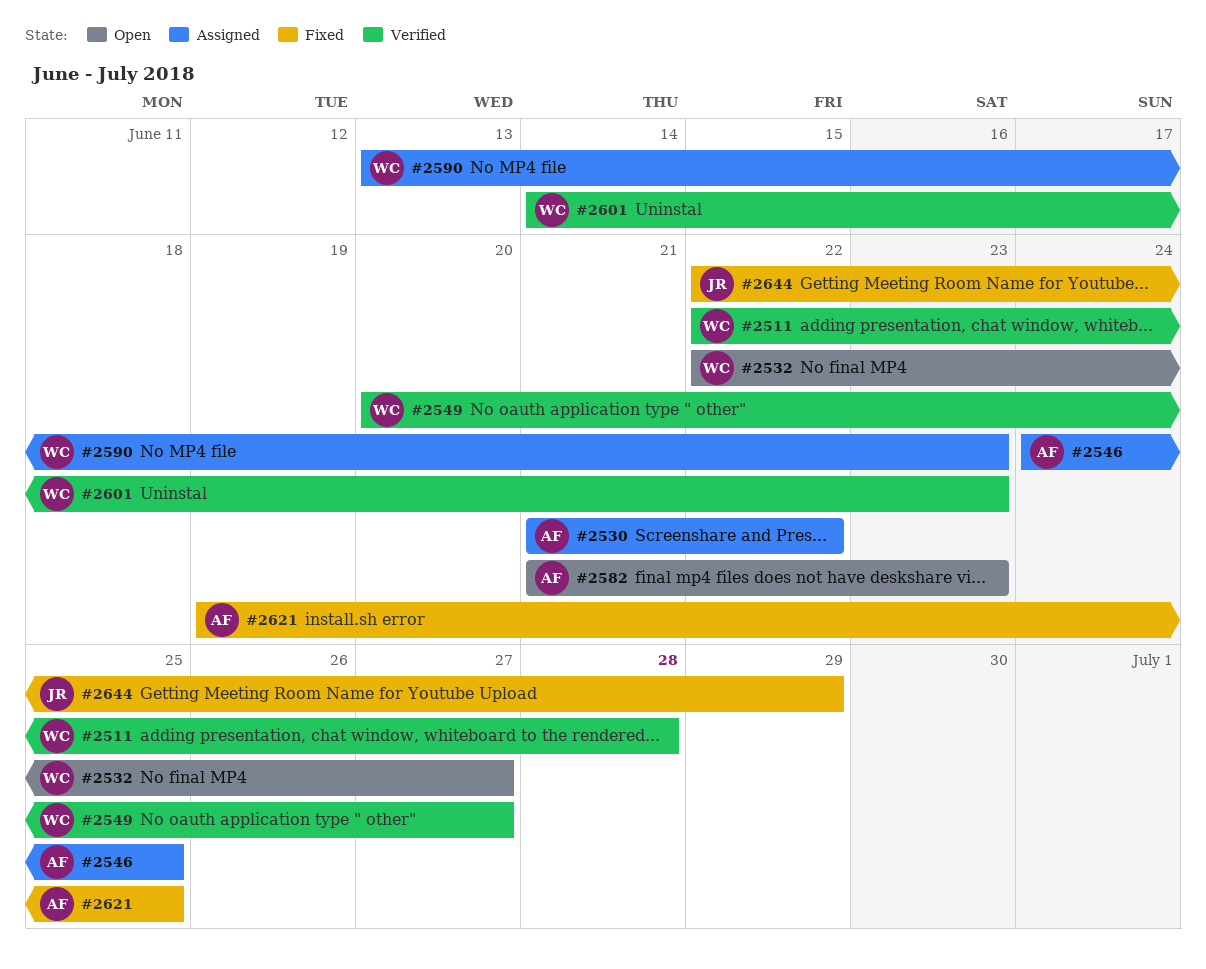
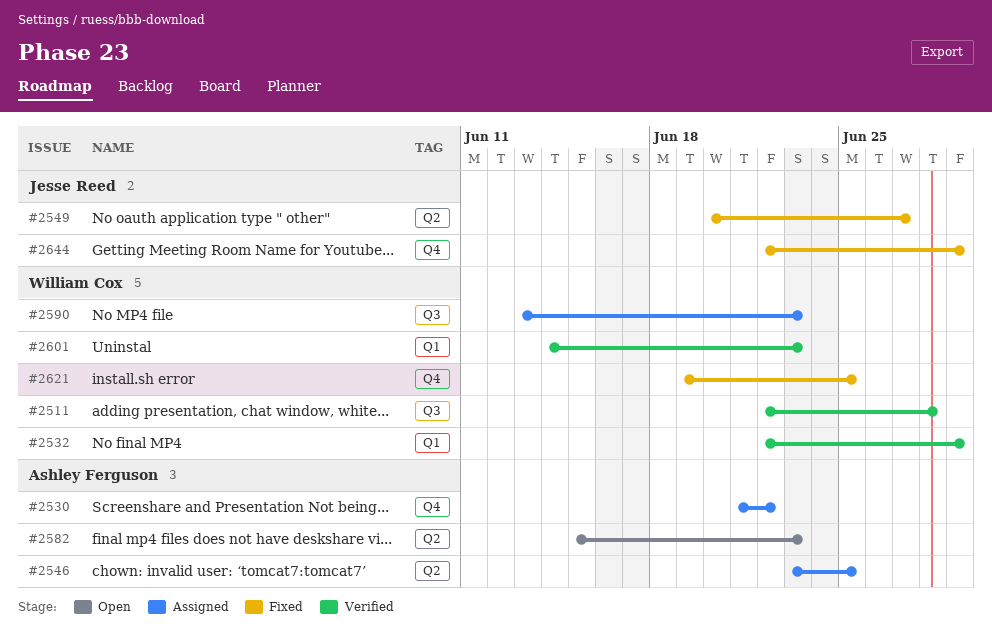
#2532, status: Open -> Verified
#2532, due: Jun 27 -> Jun 29
#2546, start: Jun 24 -> Jun 23
#2549, status: Verified -> Fixed
#2549, owner: William Cox -> Jesse Reed
#2582, start: Jun 21 -> Jun 15
#2621, owner: Ashley Ferguson -> William Cox

